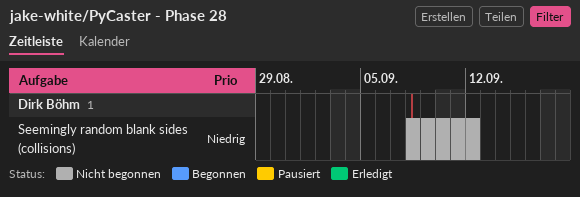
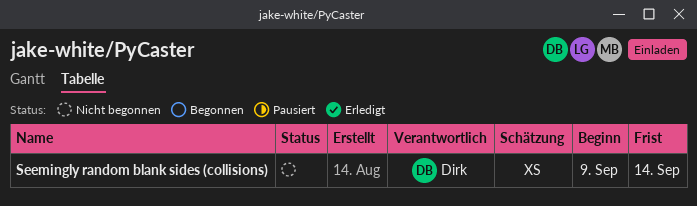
Seemingly random blank sides (collisions), start: Sep 8 -> Sep 9
Seemingly random blank sides (collisions), due: Sep 12 -> Sep 14

